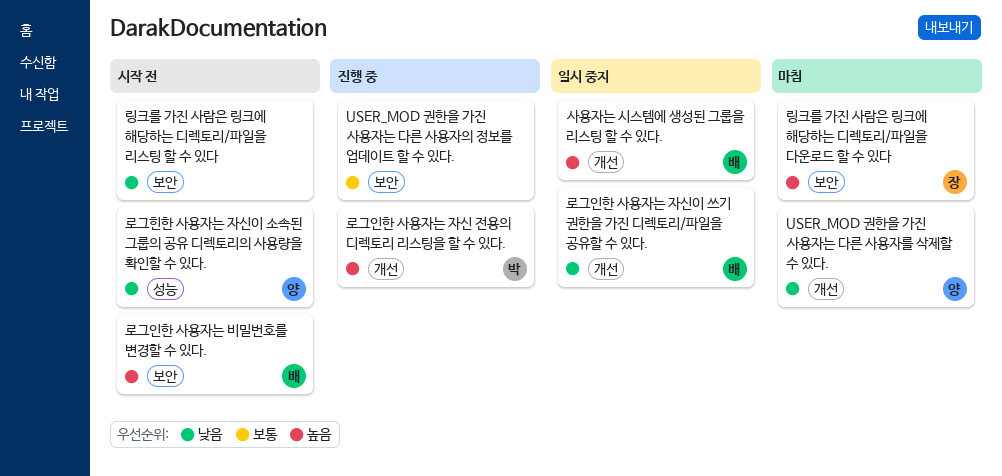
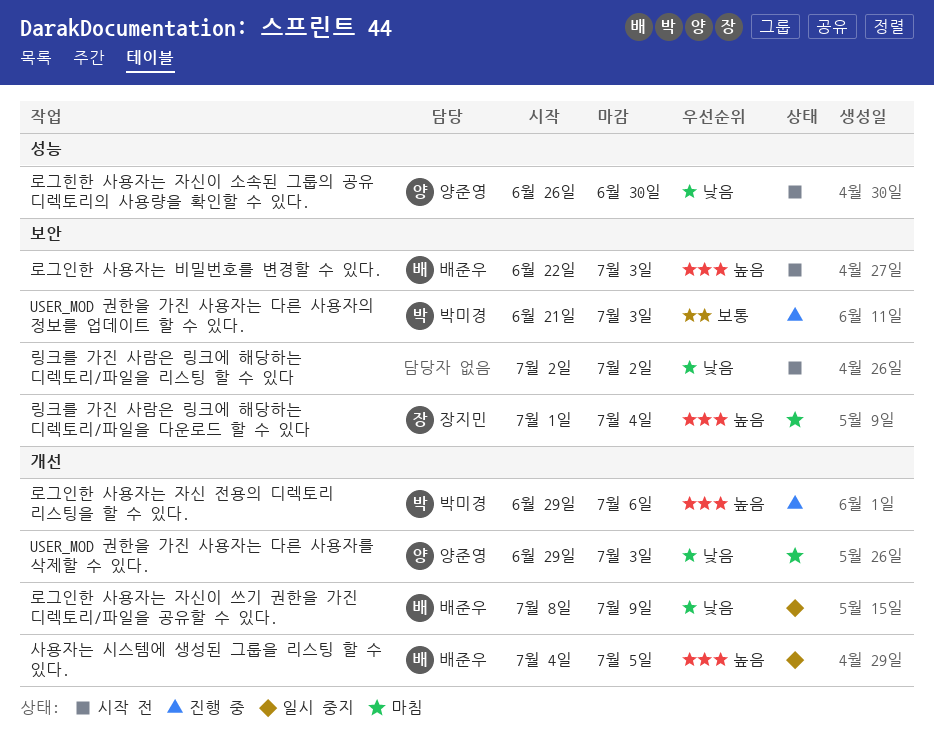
USER_MOD 권한을 가진 사용자는 다른 사용자의 정보를 업데이트 할 수 있다., owner: none -> 박미경

